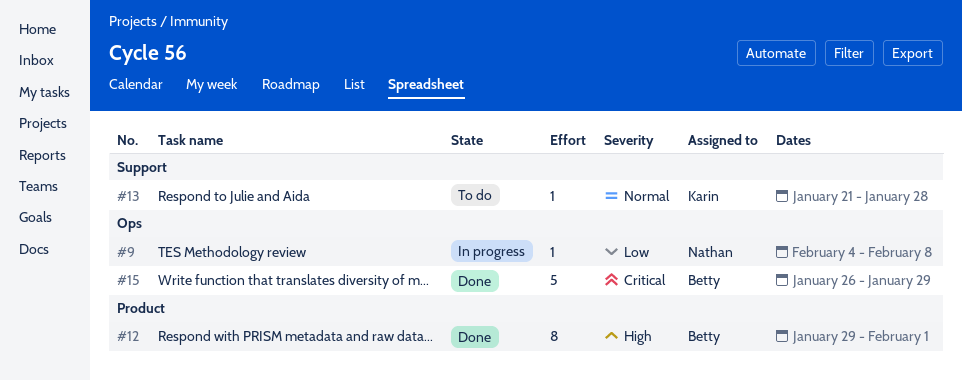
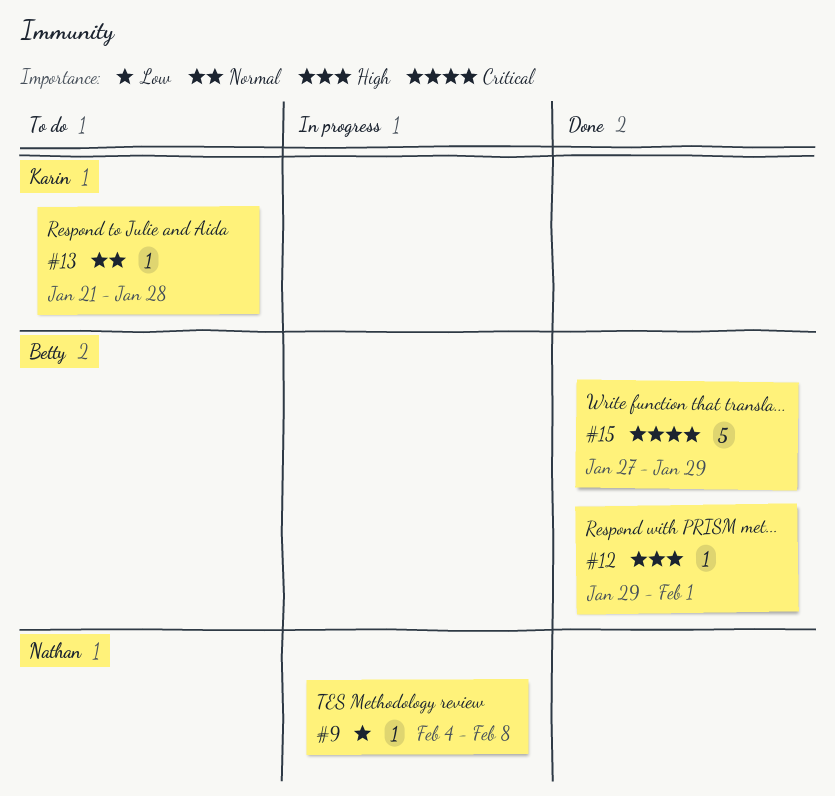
#12, estimate: 8 -> 1
#15, start: Jan 26 -> Jan 27

